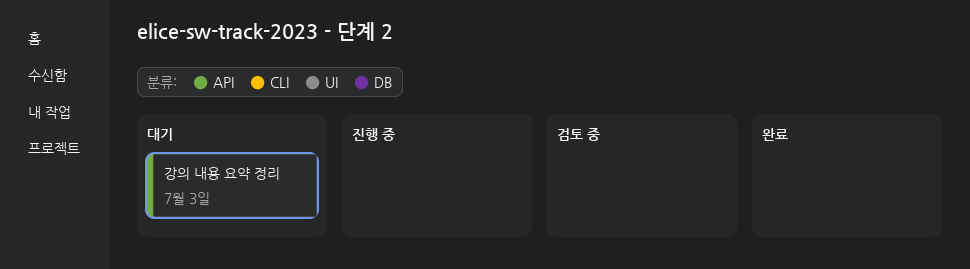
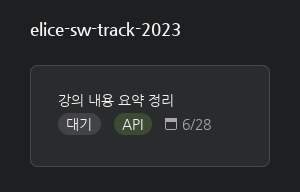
강의 내용 요약 정리, due: Jul 3 -> Jun 28

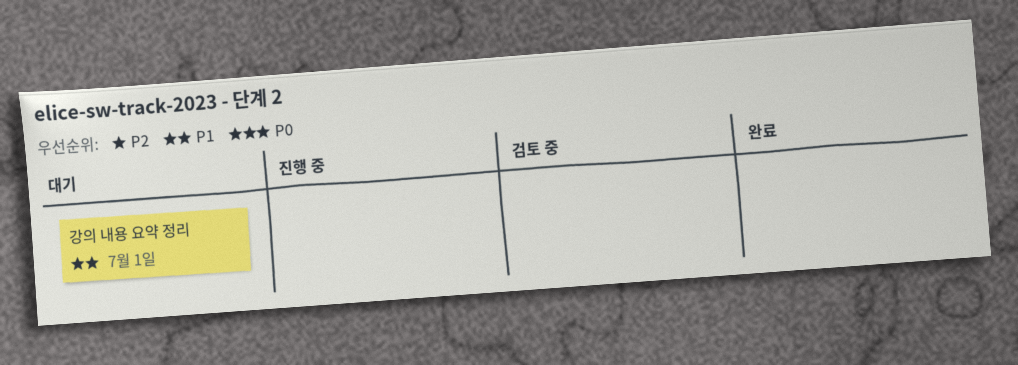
강의 내용 요약 정리, due: Jun 28 -> Jul 1

